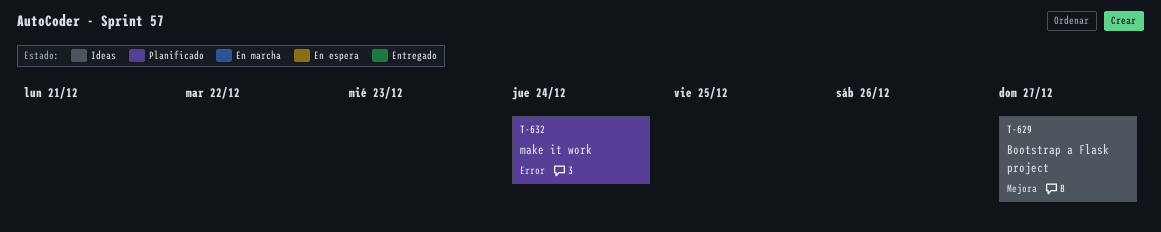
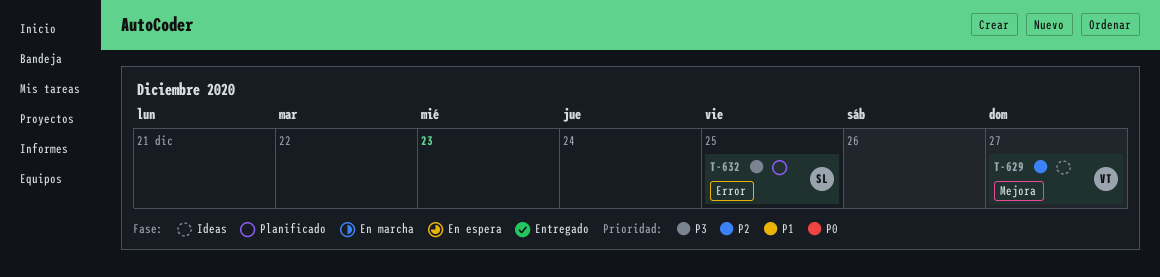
T-632, due: Dec 24 -> Dec 25

